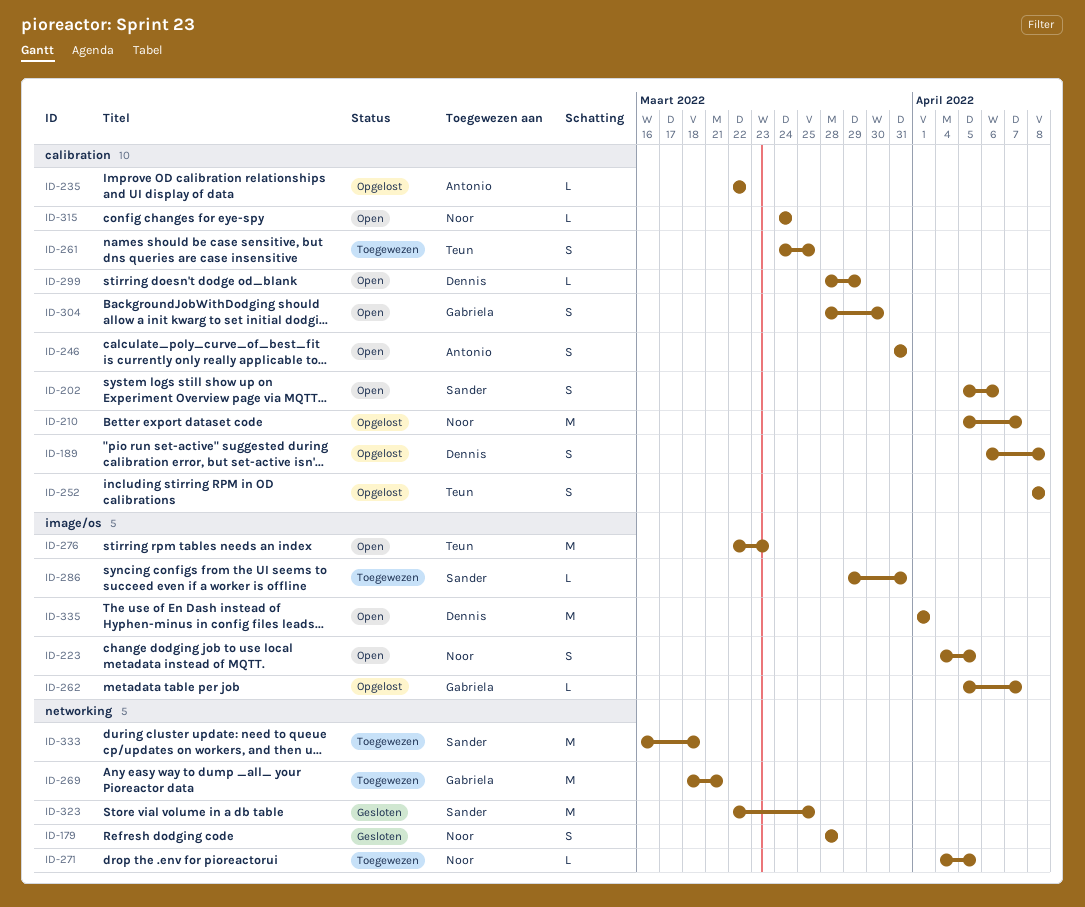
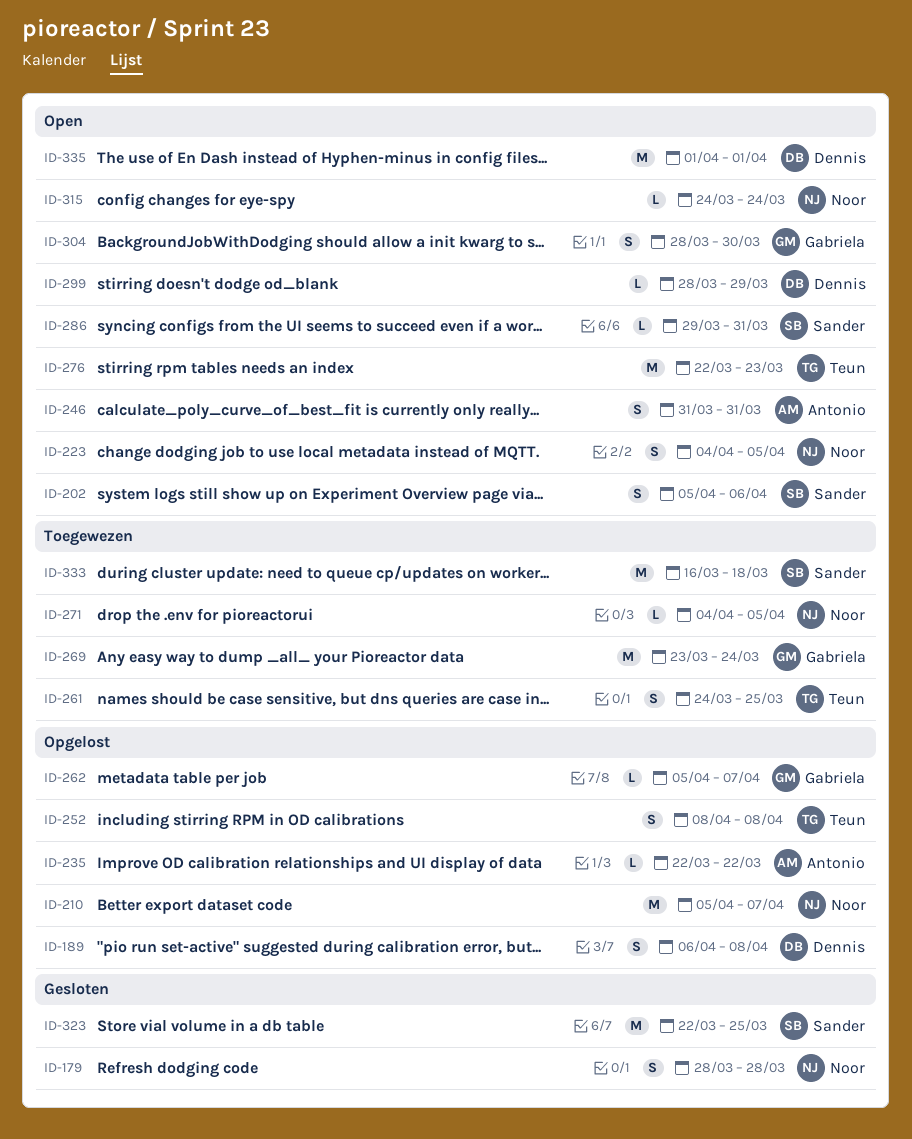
ID-269, start: Mar 18 -> Mar 23
ID-269, due: Mar 21 -> Mar 24
ID-286, status: Toegewezen -> Open

